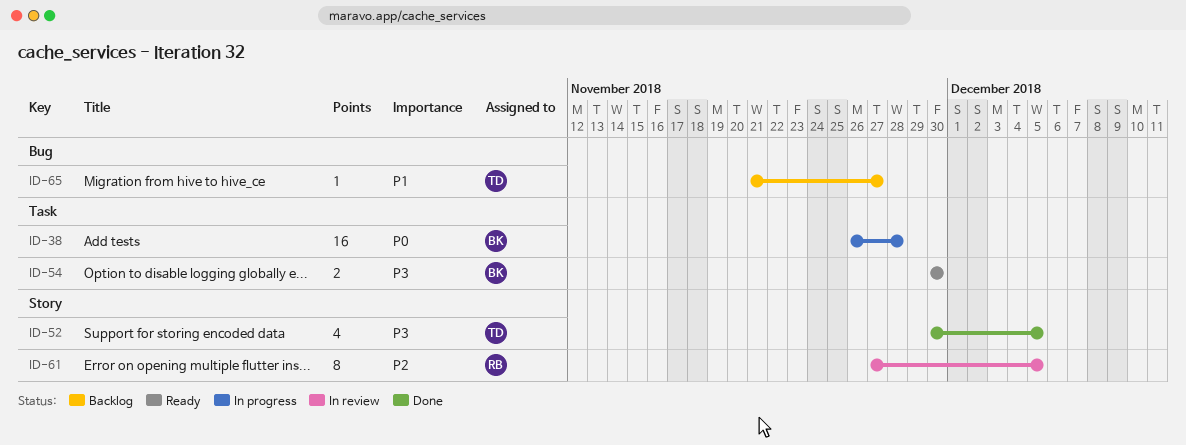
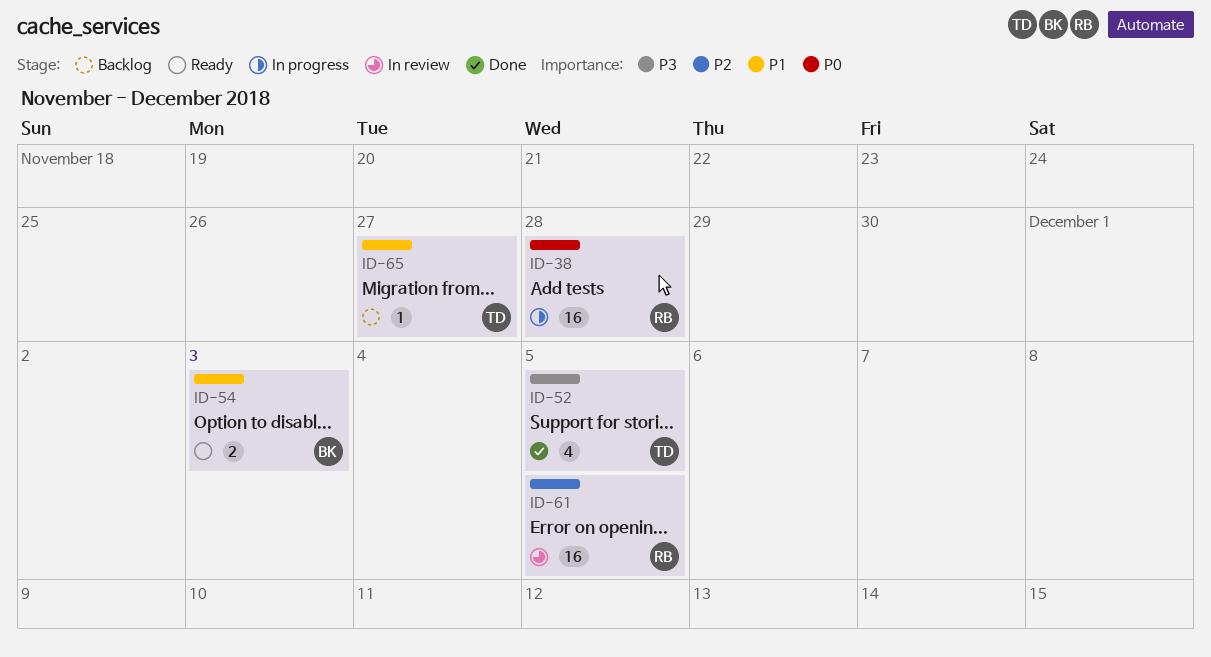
ID-38, owner: BK -> RB
ID-54, priority: P3 -> P1
ID-54, due: Nov 30 -> Dec 3
ID-61, estimate: 8 -> 16

